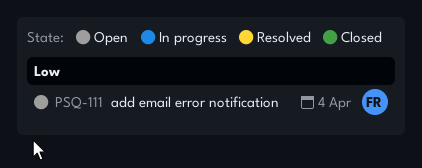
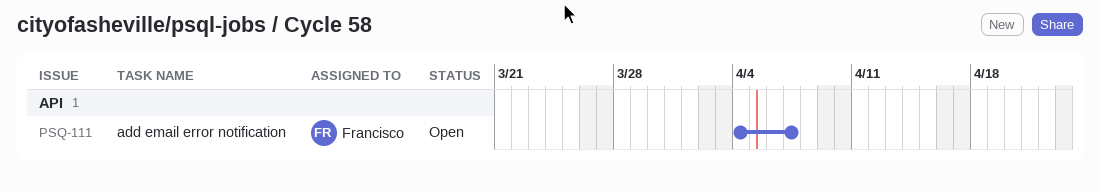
PSQ-111, due: Apr 4 -> Apr 7

